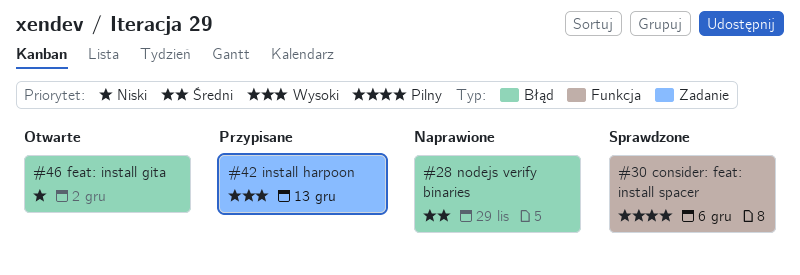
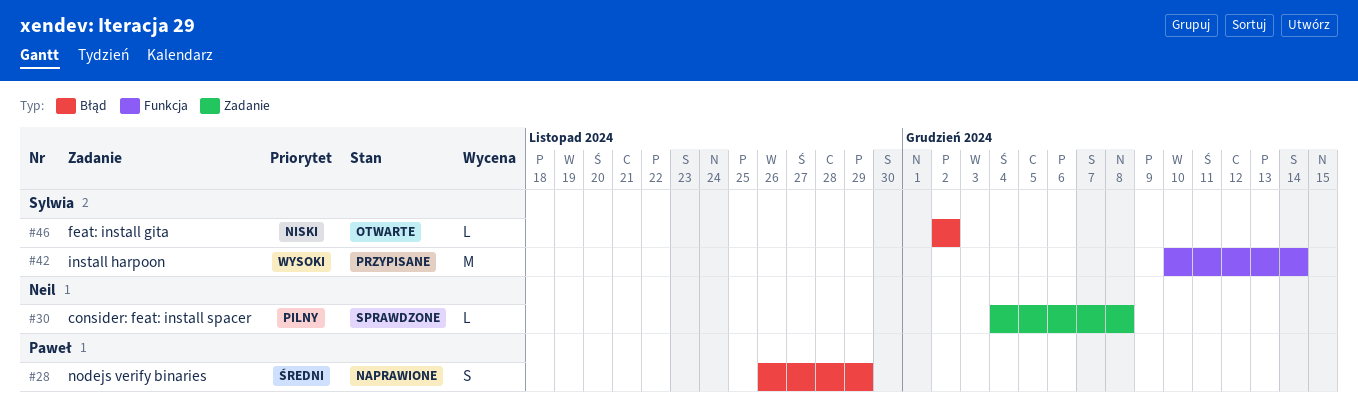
#30, label: Funkcja -> Zadanie
#30, due: Dec 6 -> Dec 8
#42, label: Zadanie -> Funkcja
#42, due: Dec 13 -> Dec 14

